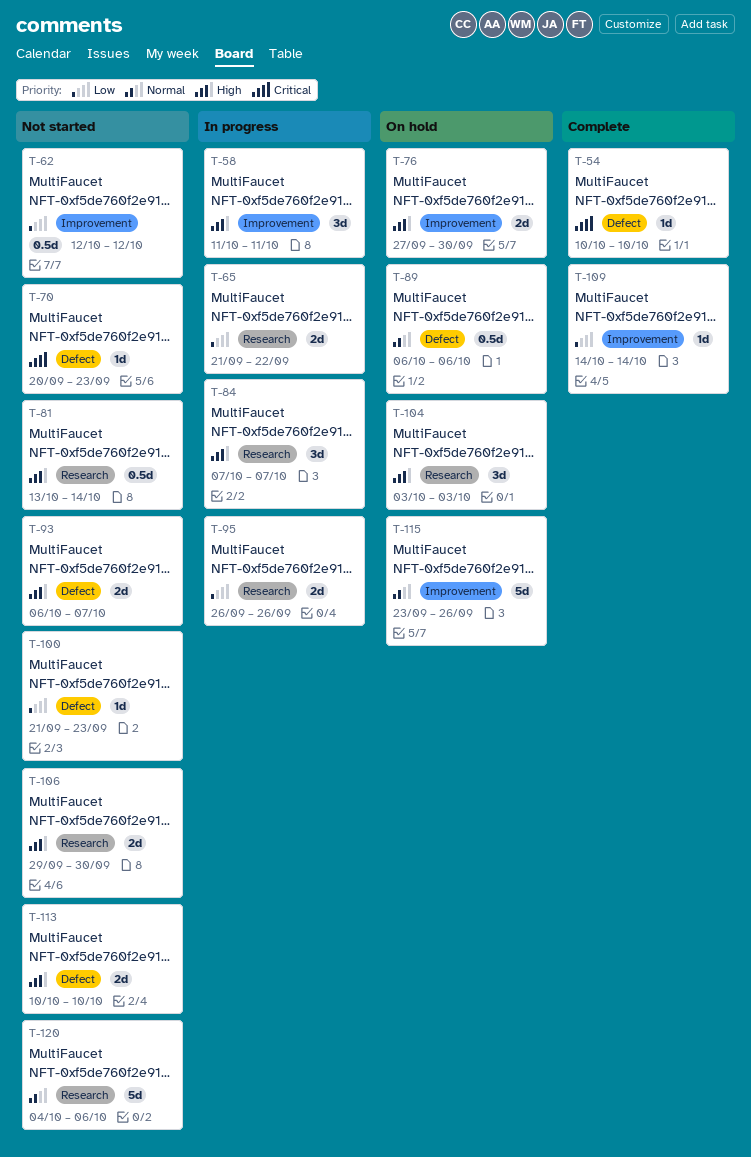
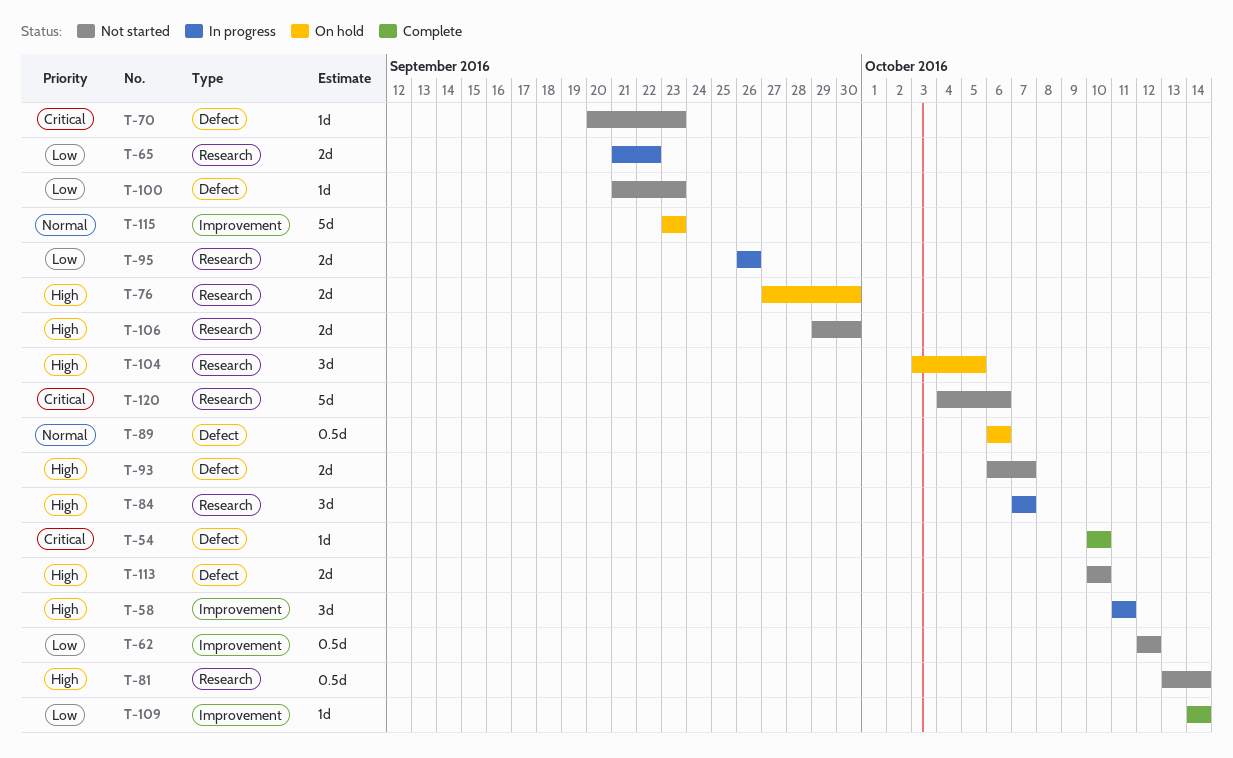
T-76, label: Improvement -> Research
T-104, due: Oct 3 -> Oct 5
T-115, due: Sep 26 -> Sep 23
T-120, priority: Normal -> Critical

